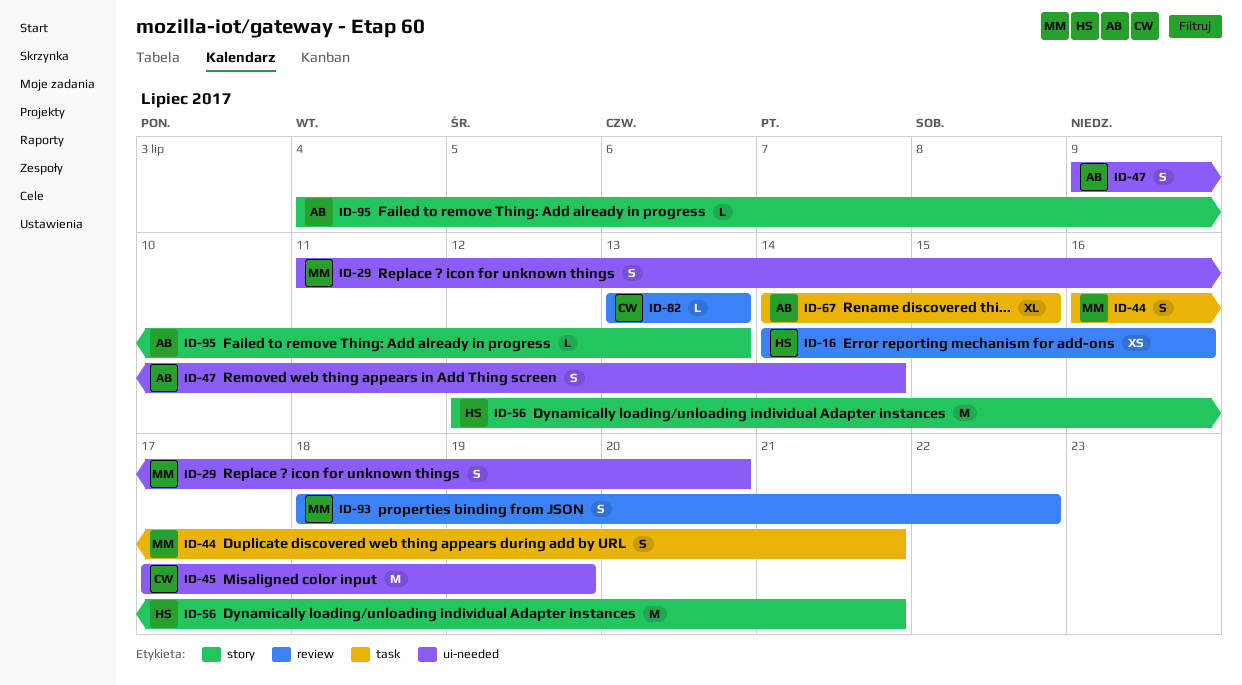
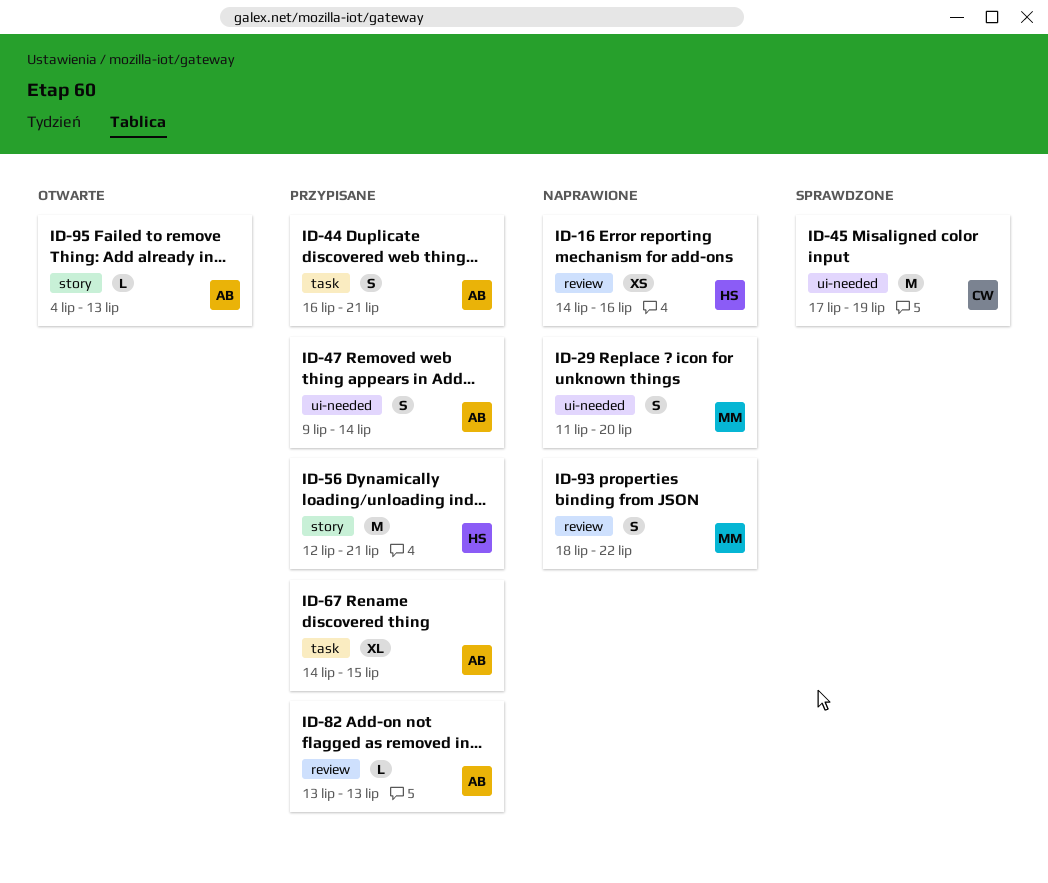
ID-44, owner: MM -> AB
ID-82, owner: CW -> AB

